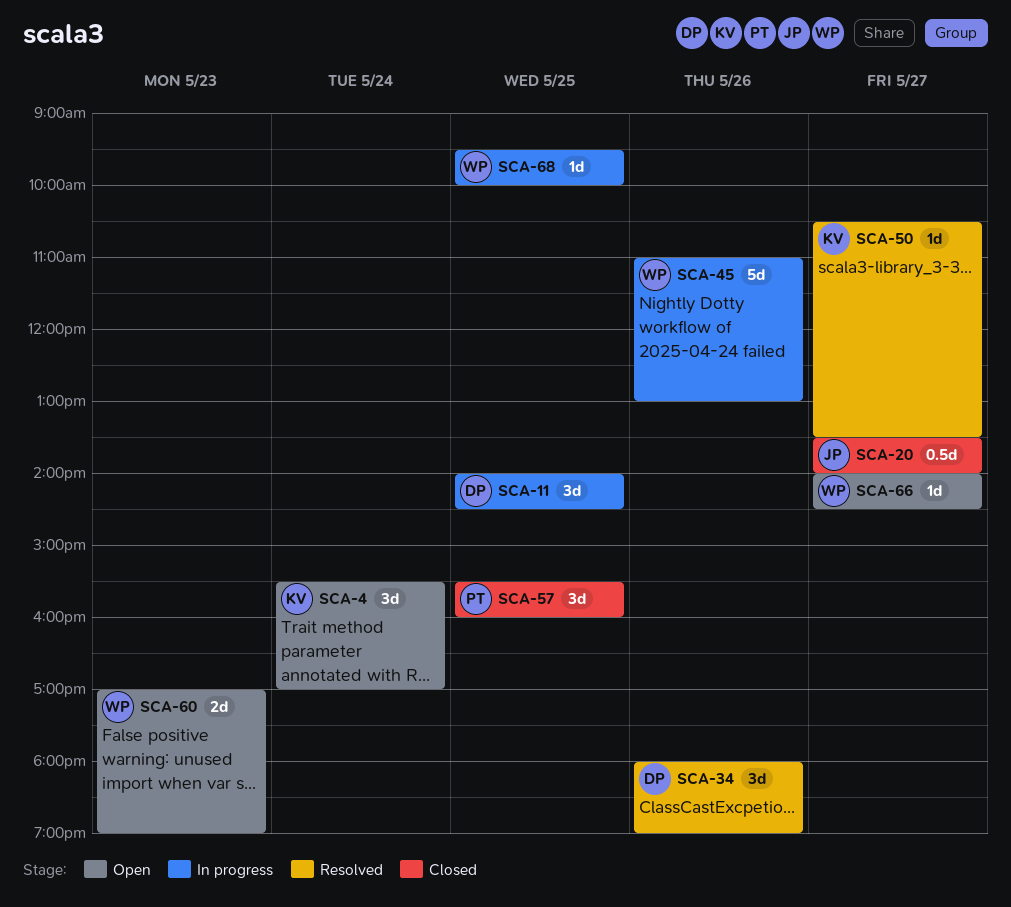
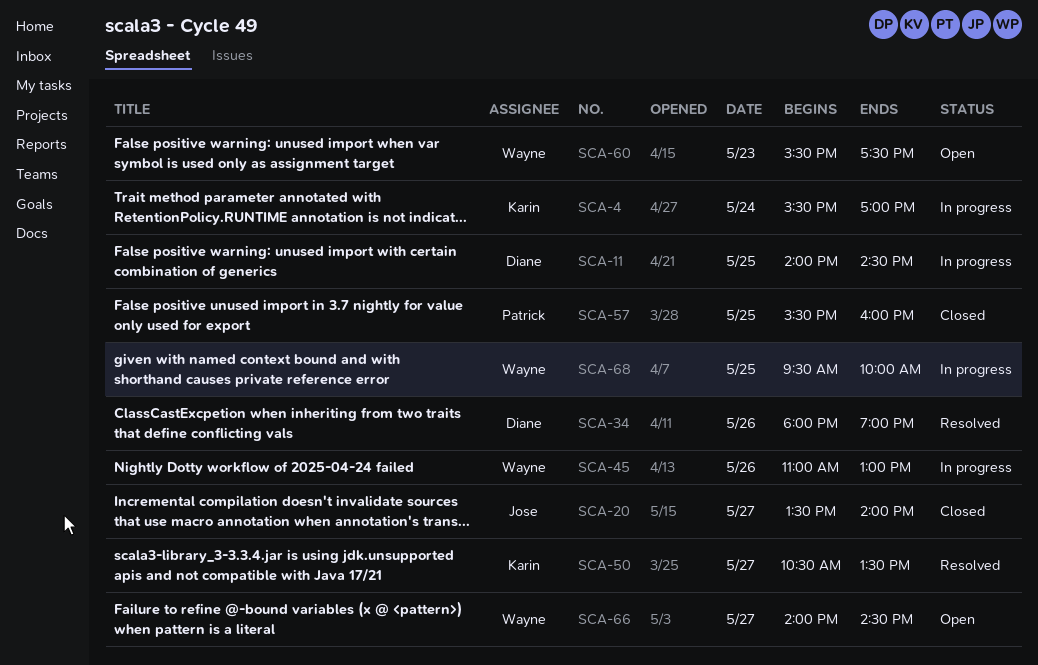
SCA-4, status: Open -> In progress
SCA-60, begins: 17:00 -> 15:30
SCA-60, ends: 19:00 -> 17:30

